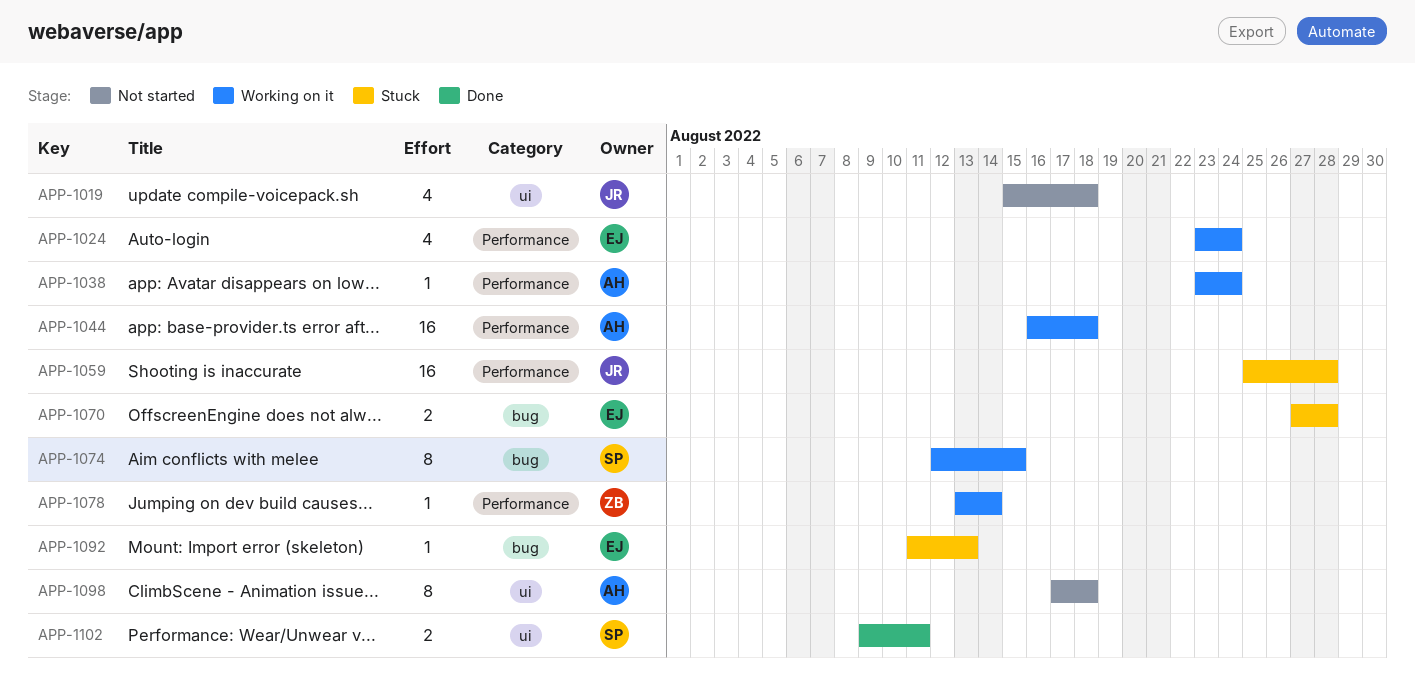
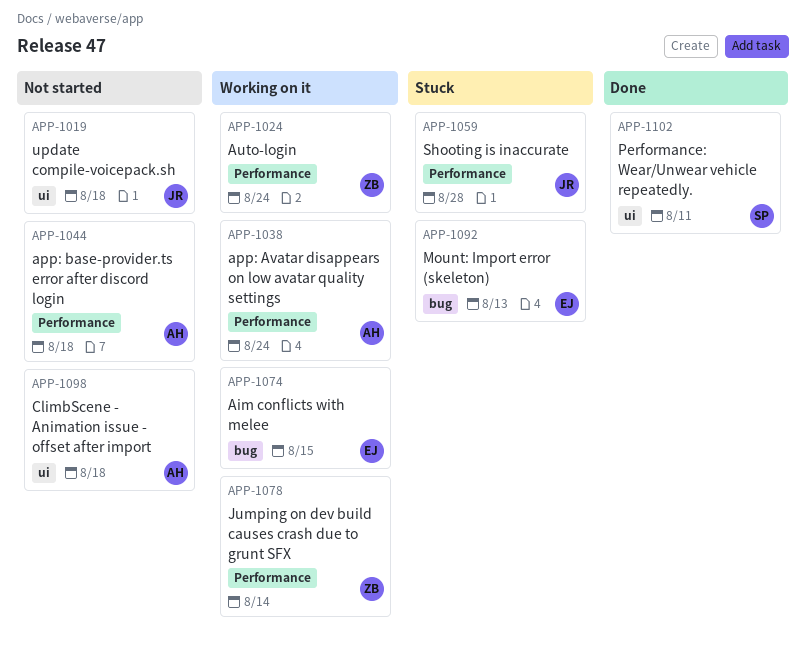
APP-1024, owner: EJ -> ZB
APP-1044, status: Working on it -> Not started
APP-1070: present -> none
APP-1074, owner: SP -> EJ

